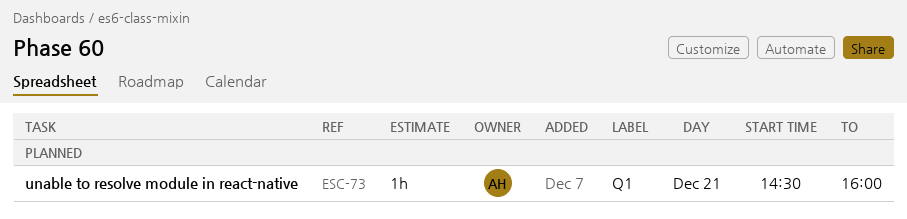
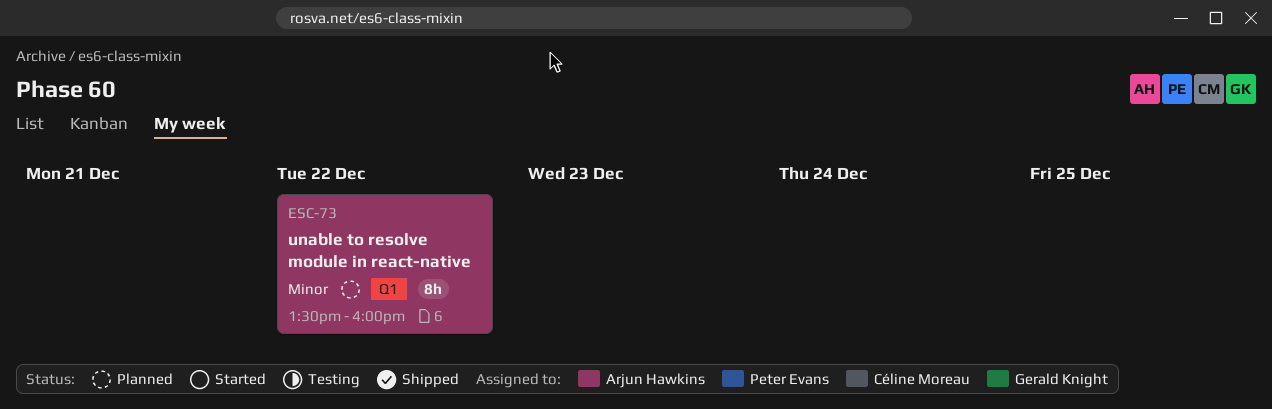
ESC-73, estimate: 1h -> 8h
ESC-73, day: Dec 21 -> Dec 22
ESC-73, begins: 14:30 -> 13:30

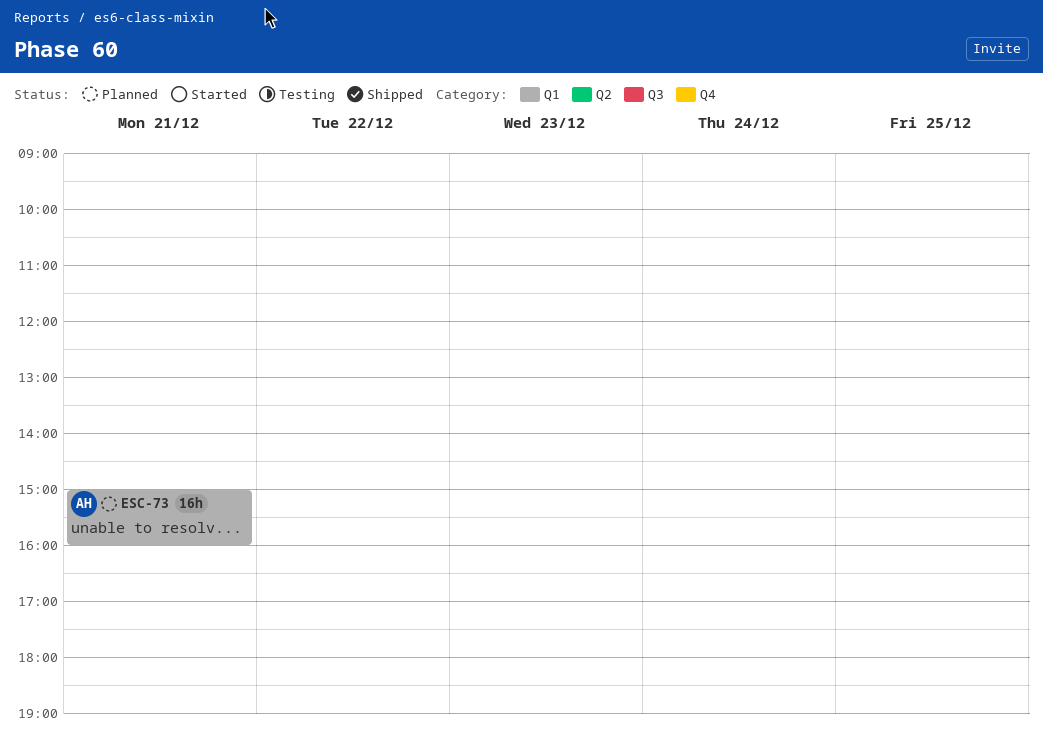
ESC-73, estimate: 8h -> 16h
ESC-73, day: Dec 22 -> Dec 21
ESC-73, begins: 13:30 -> 15:00

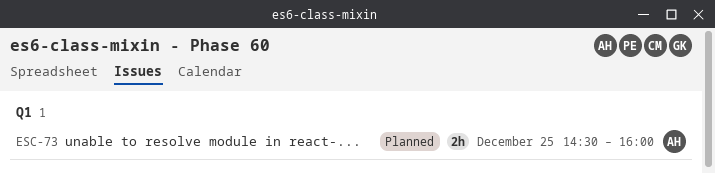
ESC-73, estimate: 16h -> 2h
ESC-73, day: Dec 21 -> Dec 25
ESC-73, begins: 15:00 -> 14:30

